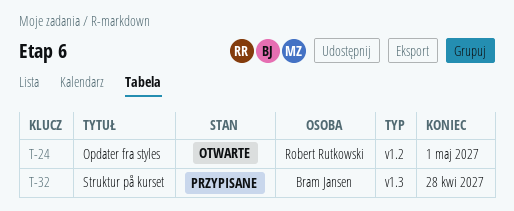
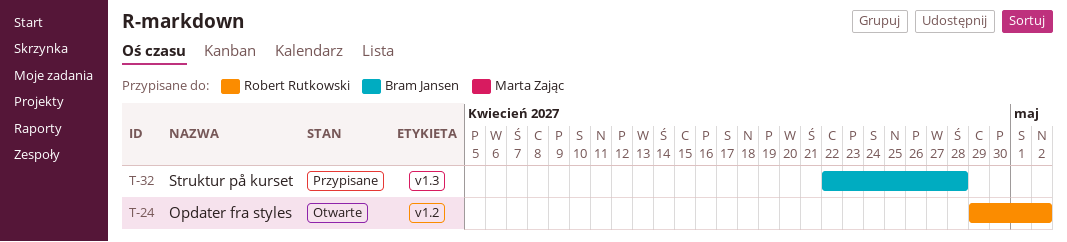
T-24, due: May 1 -> May 2

